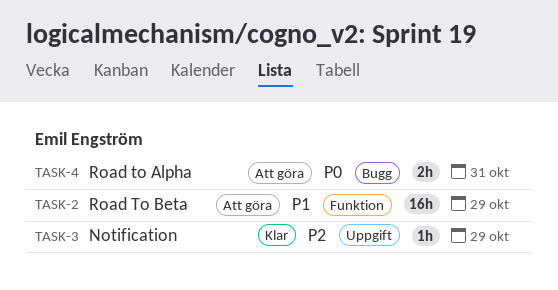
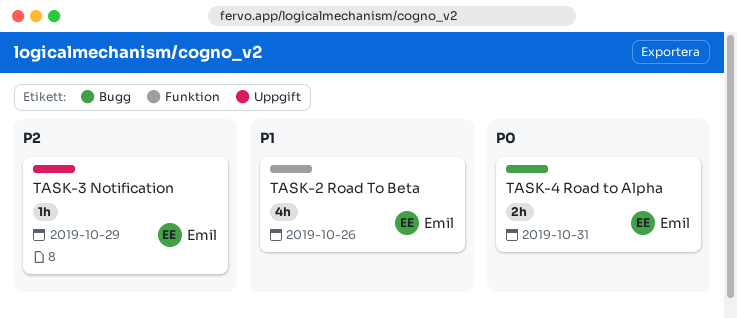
TASK-2, estimate: 16h -> 4h
TASK-2, due: Oct 29 -> Oct 26

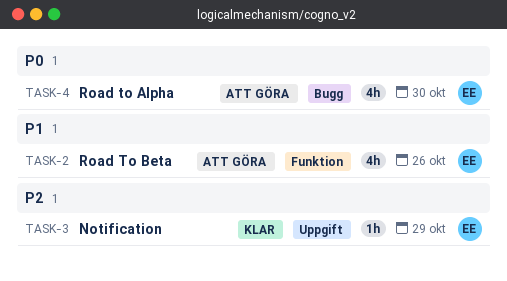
TASK-4, estimate: 2h -> 4h
TASK-4, due: Oct 31 -> Oct 30

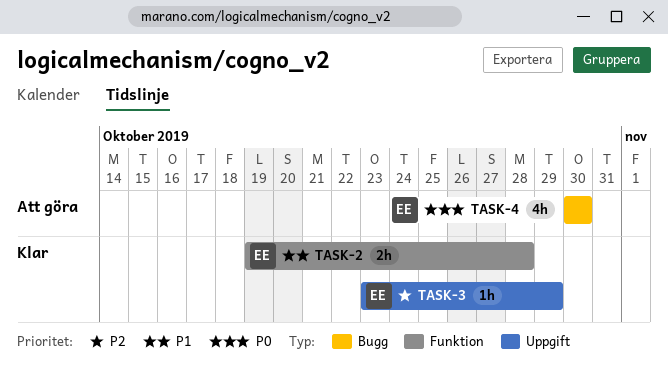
TASK-2, status: Att göra -> Klar
TASK-2, estimate: 4h -> 2h
TASK-2, due: Oct 26 -> Oct 28

